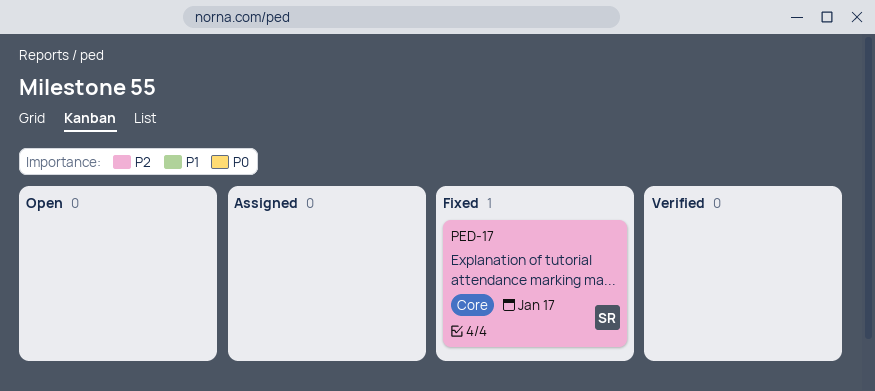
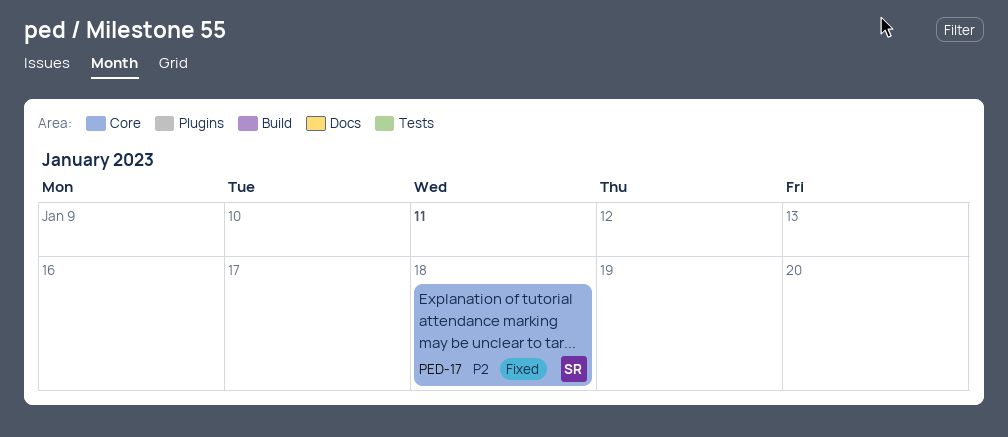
PED-17, due: Jan 17 -> Jan 18

